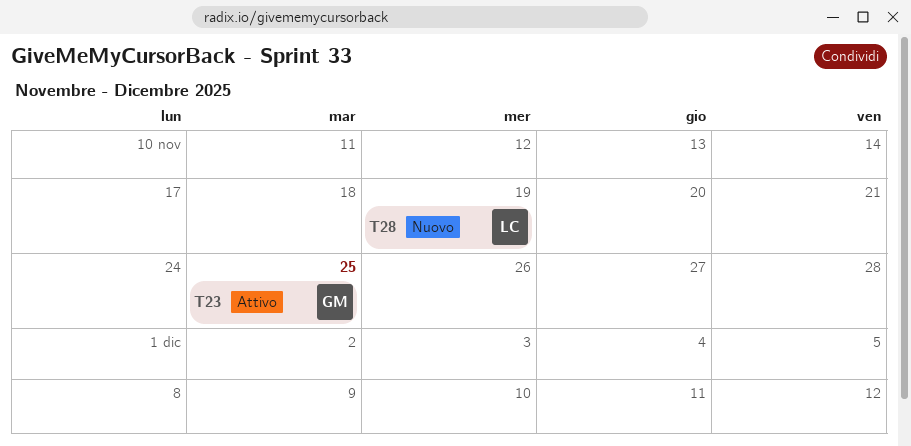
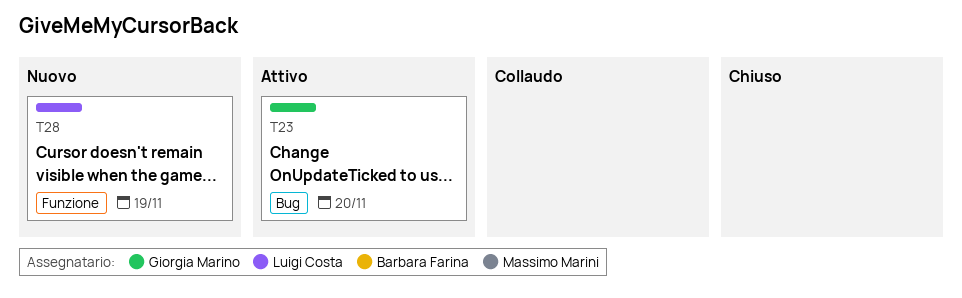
T23, due: Nov 25 -> Nov 20

